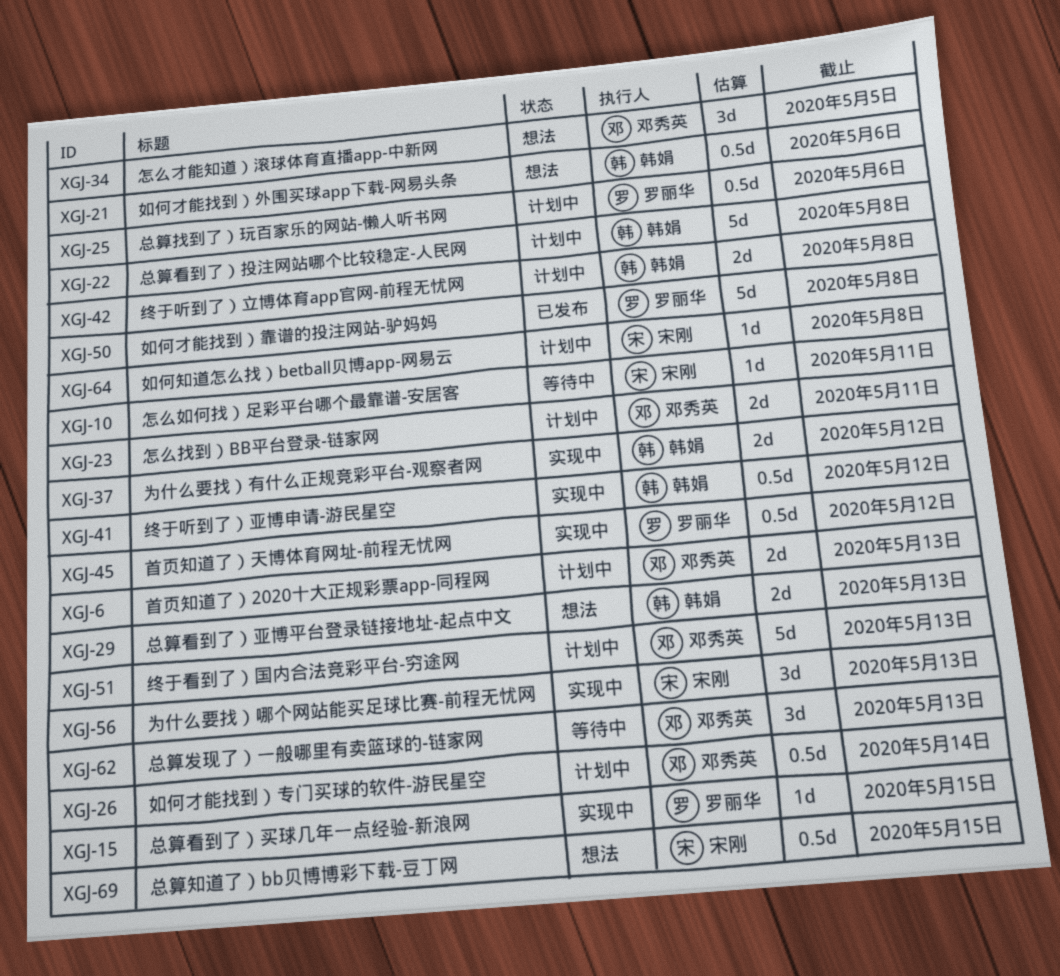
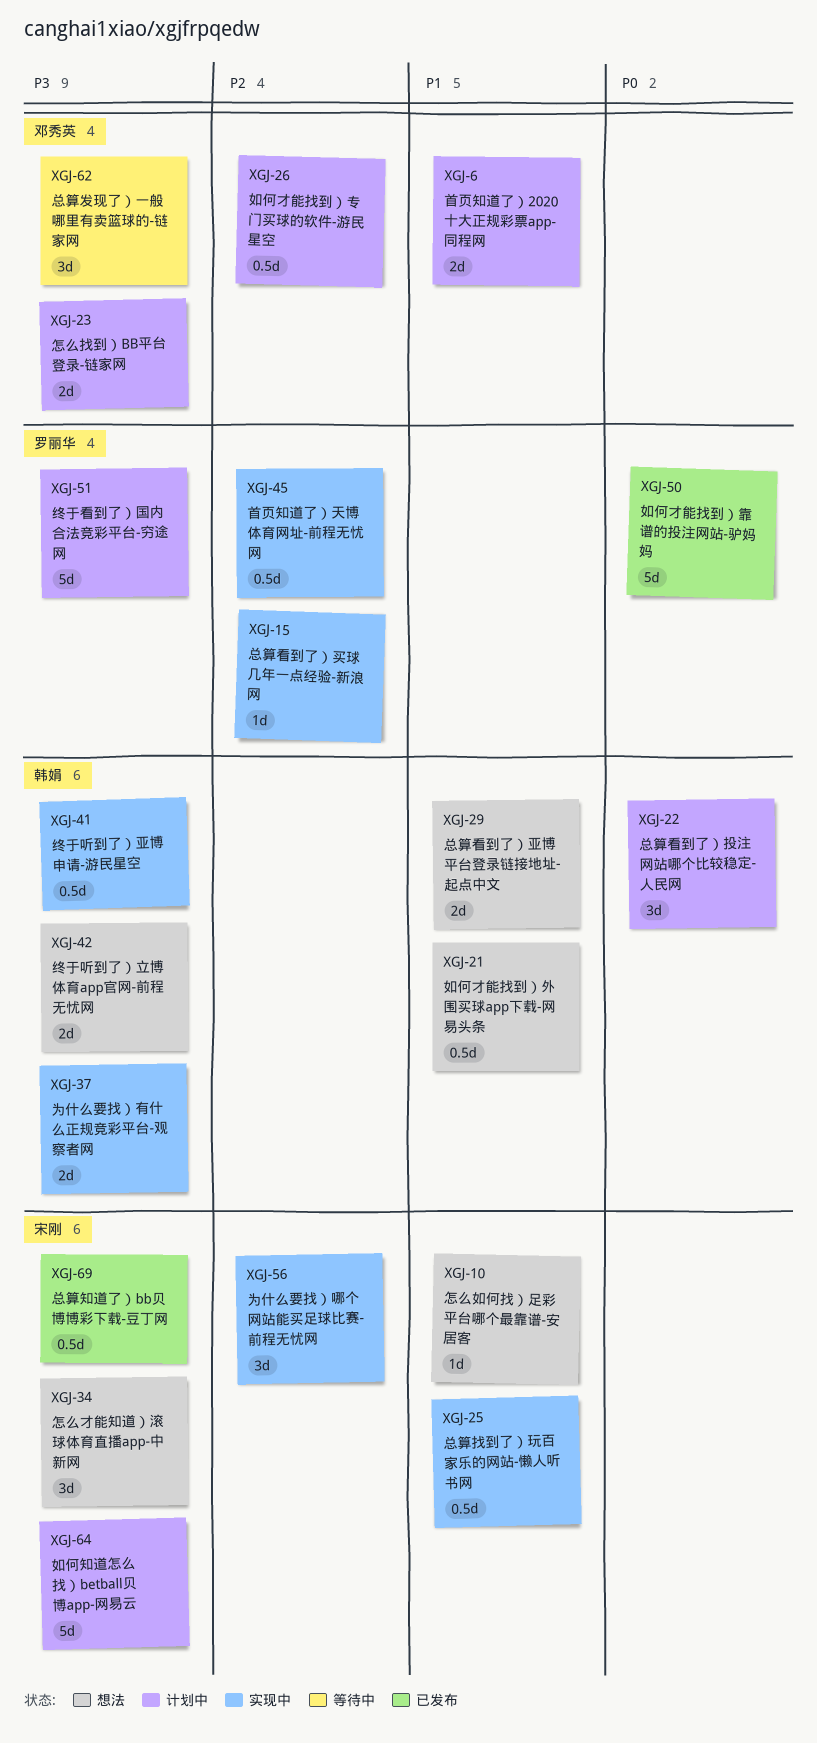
XGJ-10, status: 等待中 -> 想法
XGJ-22, estimate: 5d -> 3d
XGJ-25, status: 计划中 -> 实现中
XGJ-25, owner: 罗丽华 -> 宋刚
XGJ-34, owner: 邓秀英 -> 宋刚
XGJ-42, status: 计划中 -> 想法
XGJ-51, owner: 邓秀英 -> 罗丽华
XGJ-64, estimate: 1d -> 5d
XGJ-69, status: 想法 -> 已发布

